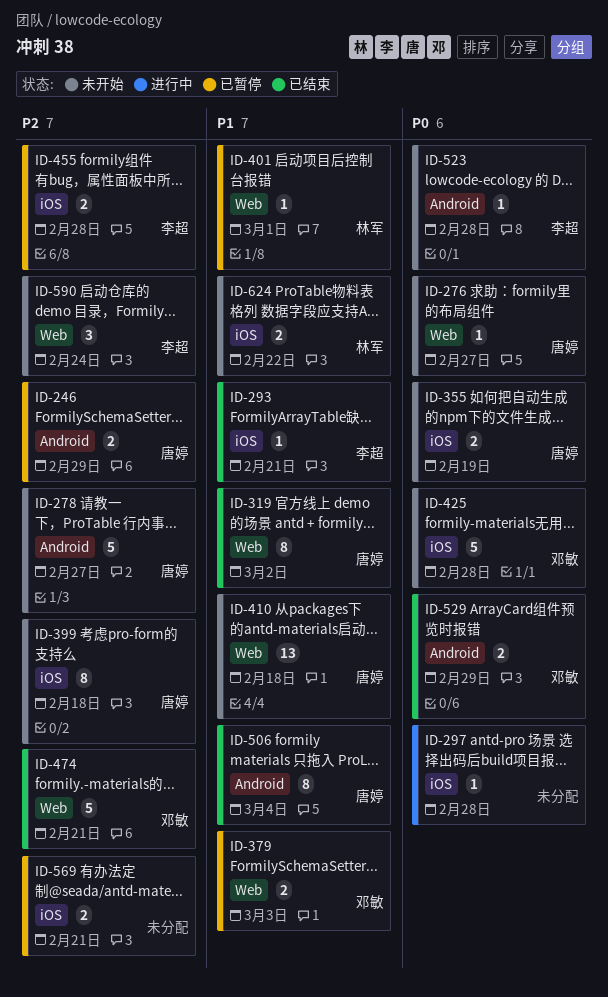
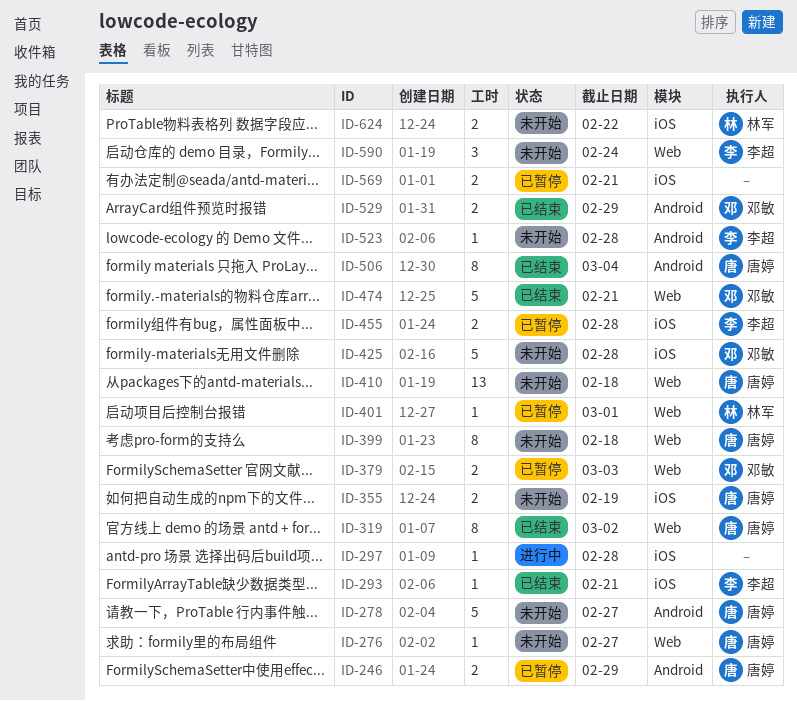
ID-399, label: iOS -> Web

